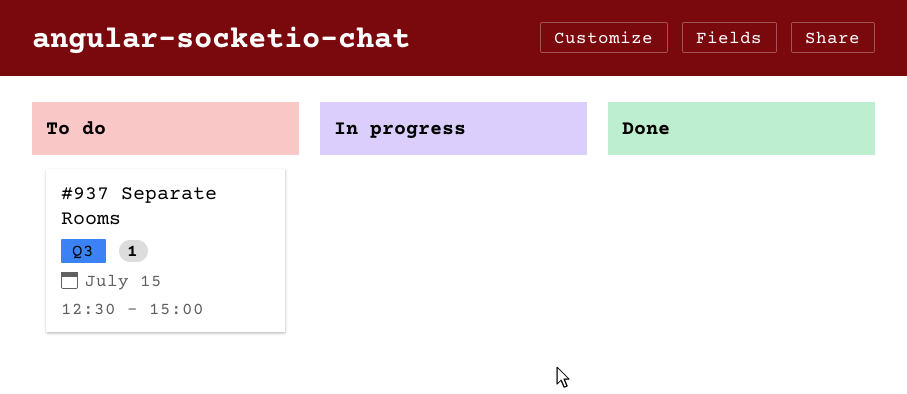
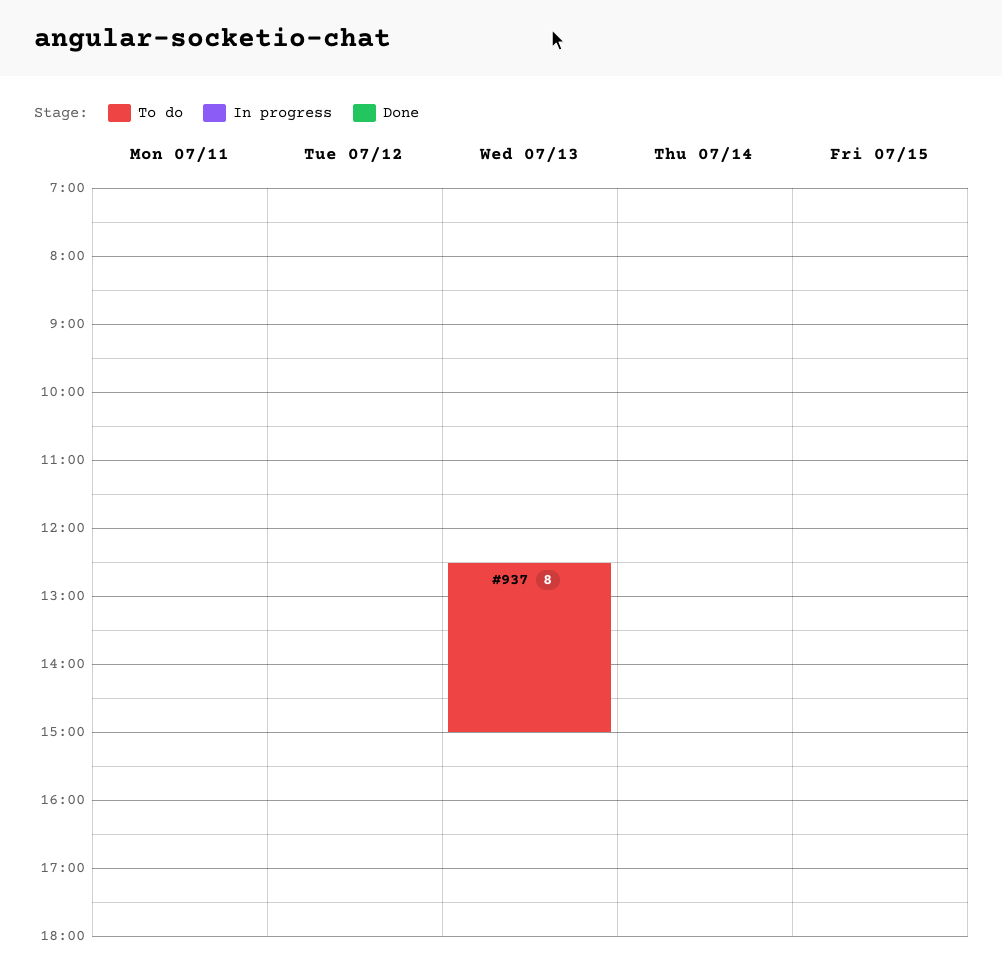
#937, estimate: 1 -> 8
#937, day: Jul 15 -> Jul 13

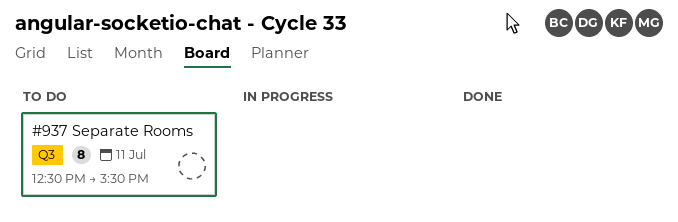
#937, day: Jul 13 -> Jul 11
#937, ends: 15:00 -> 15:30

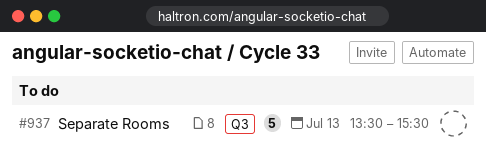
#937, estimate: 8 -> 5
#937, day: Jul 11 -> Jul 13
#937, begins: 12:30 -> 13:30

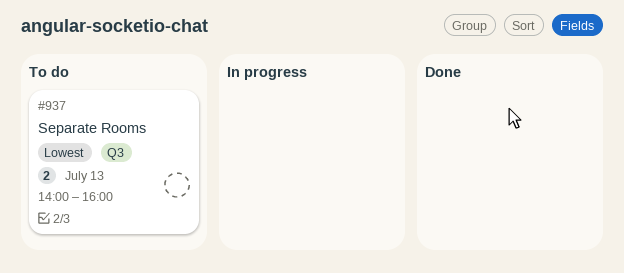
#937, estimate: 5 -> 2
#937, begins: 13:30 -> 14:00
#937, ends: 15:30 -> 16:00

